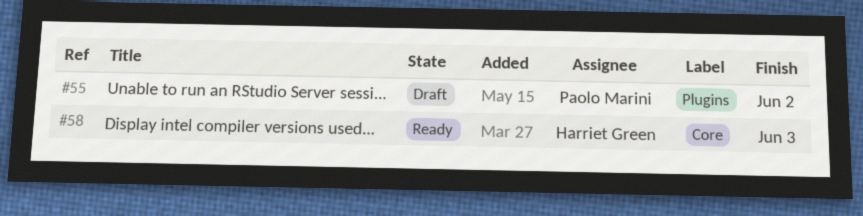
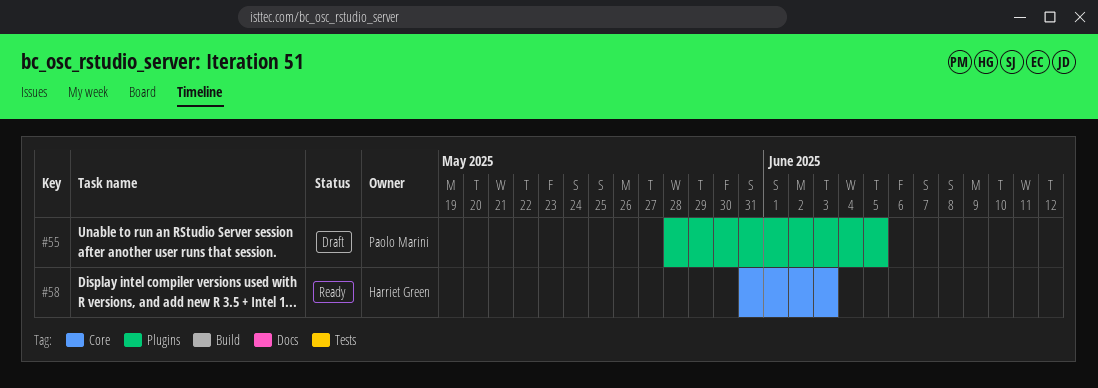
#55, due: Jun 2 -> Jun 5

